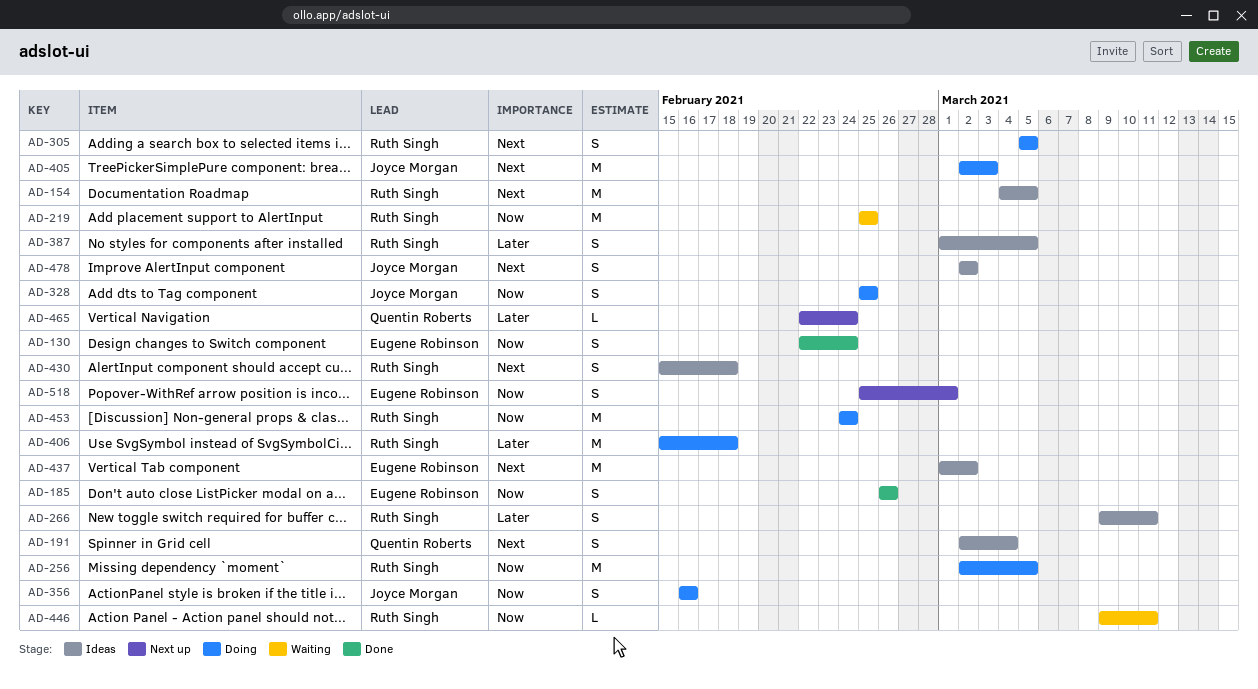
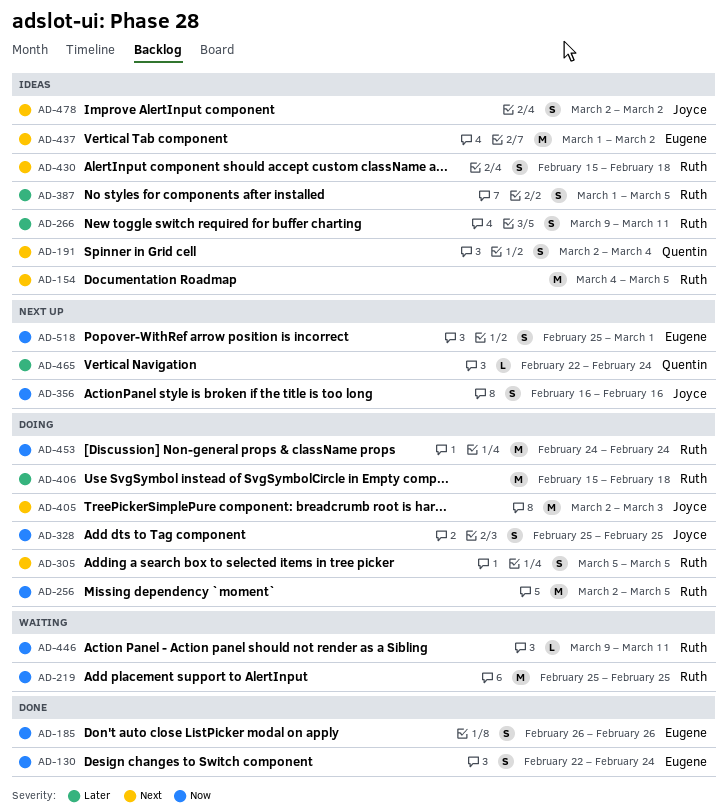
AD-356, status: Doing -> Next up

